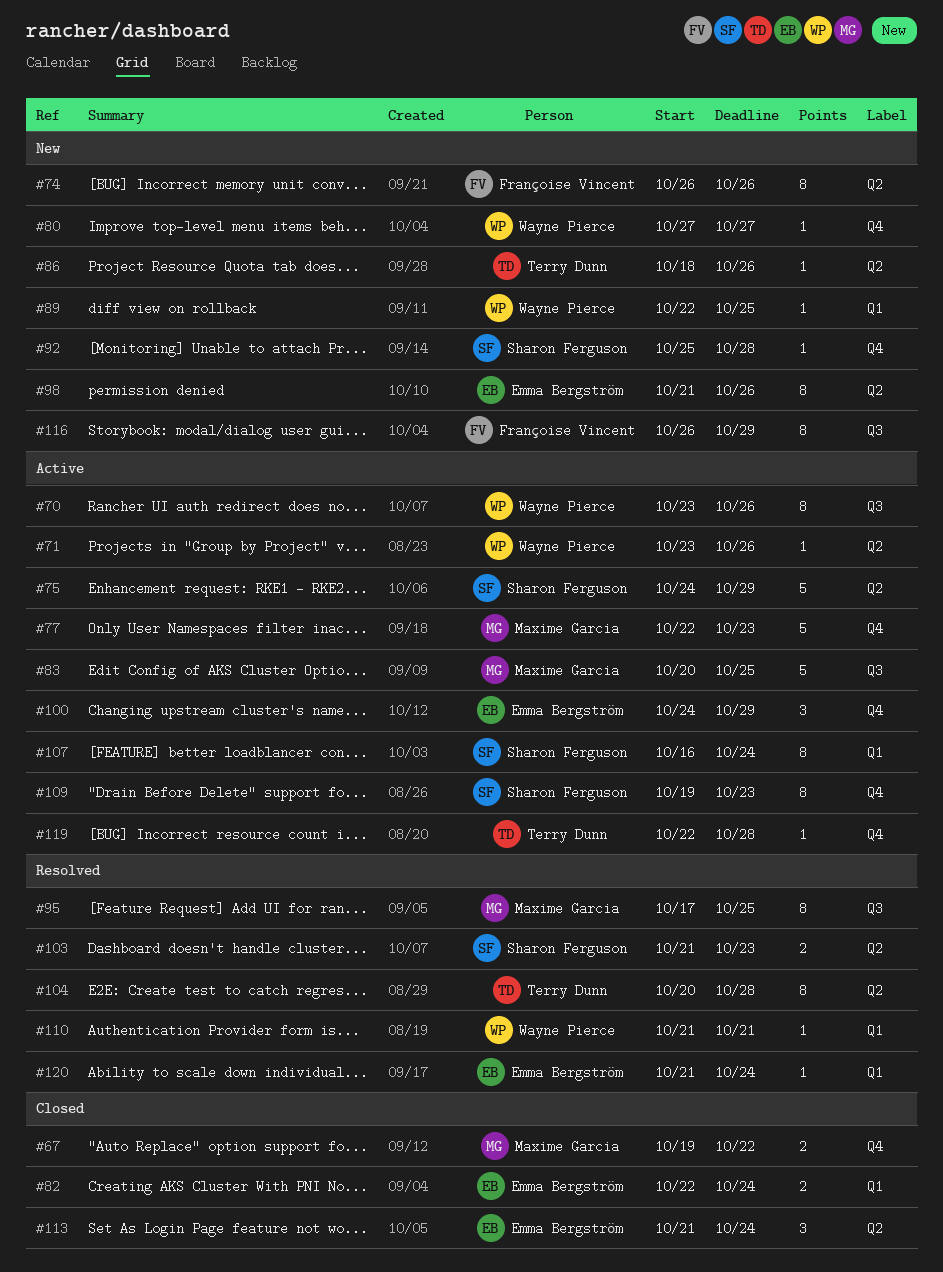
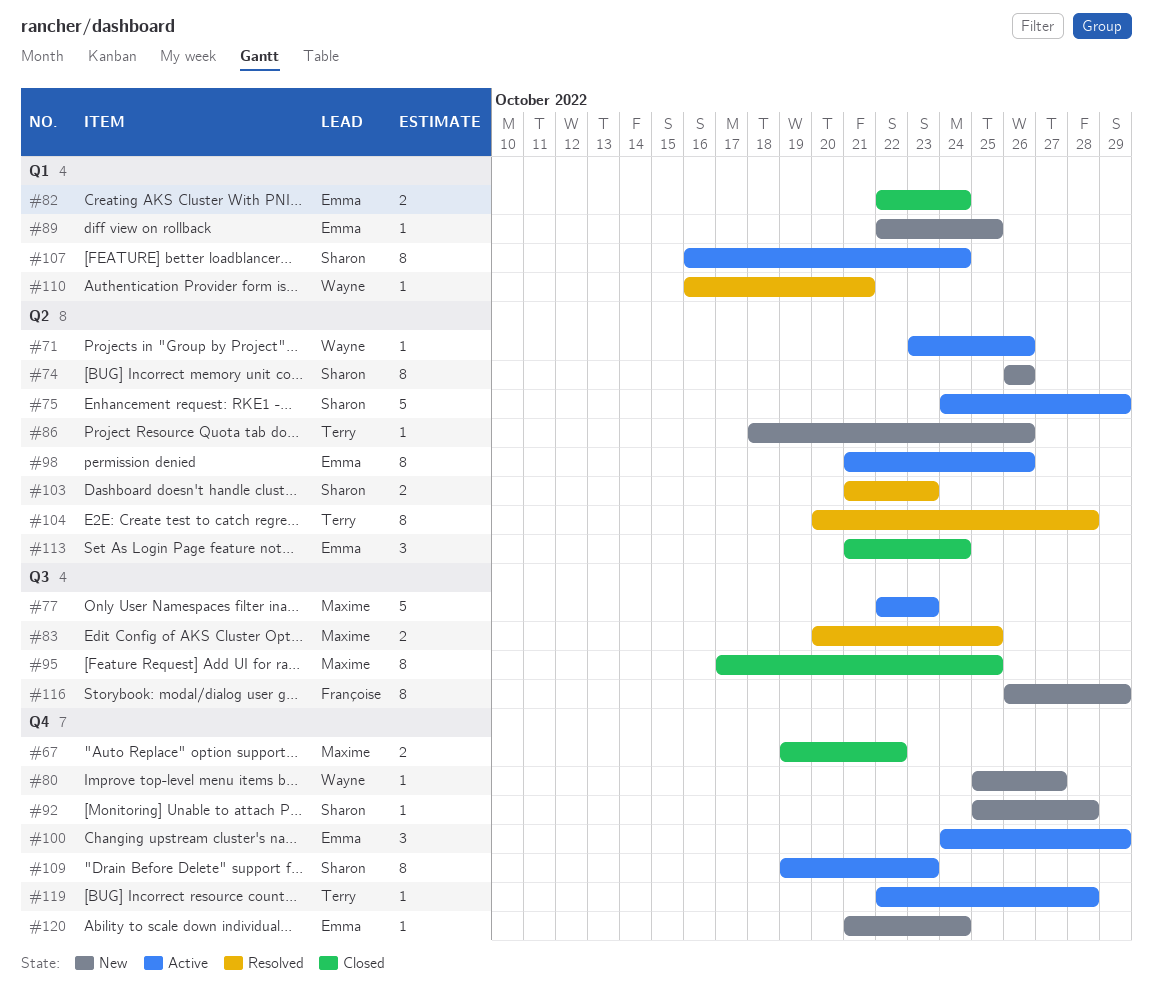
#70: present -> none
#74, owner: Françoise Vincent -> Sharon Ferguson
#77, label: Q4 -> Q3
#80, start: Oct 27 -> Oct 25
#83, status: Active -> Resolved
#83, estimate: 5 -> 2
#89, owner: Wayne Pierce -> Emma Bergström
#95, status: Resolved -> Closed
#98, status: New -> Active
#110, start: Oct 21 -> Oct 16
#120, status: Resolved -> New
#120, label: Q1 -> Q4

